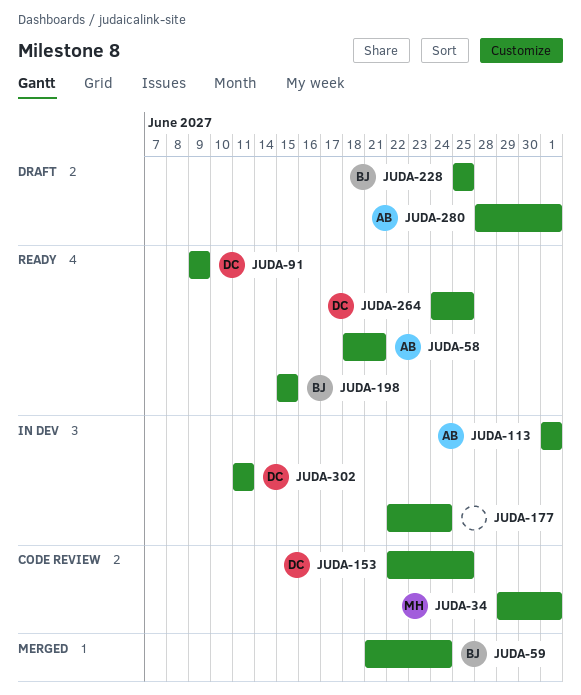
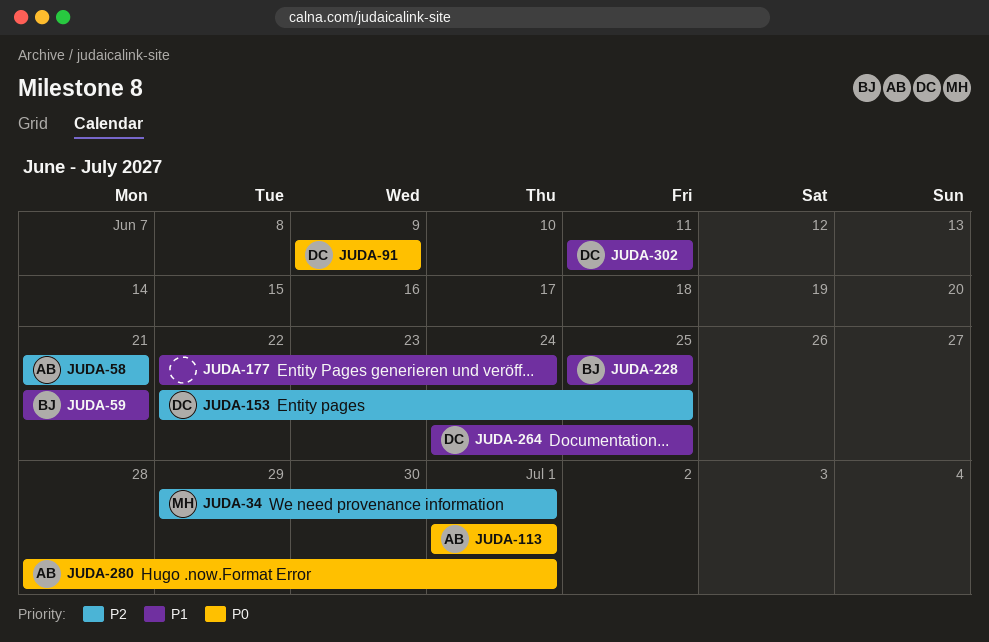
JUDA-58, start: Jun 18 -> Jun 21
JUDA-59, due: Jun 24 -> Jun 21
JUDA-198: present -> none

